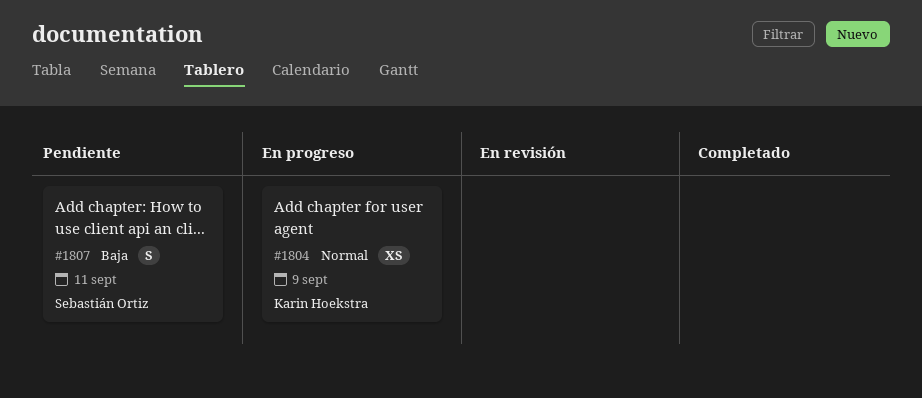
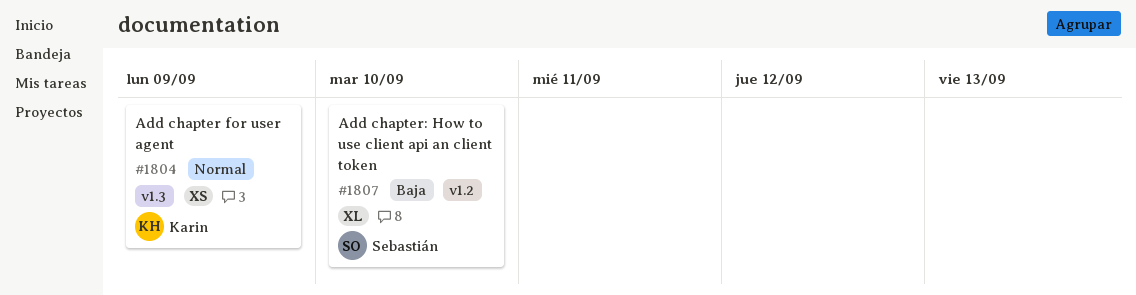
#1807, estimate: S -> XL
#1807, due: Sep 11 -> Sep 10

